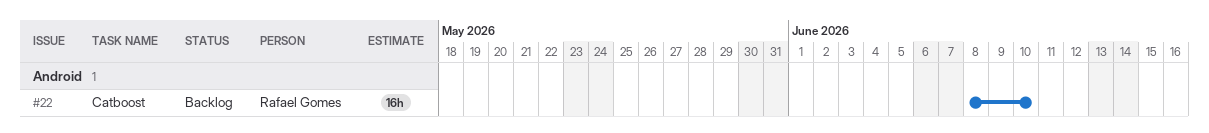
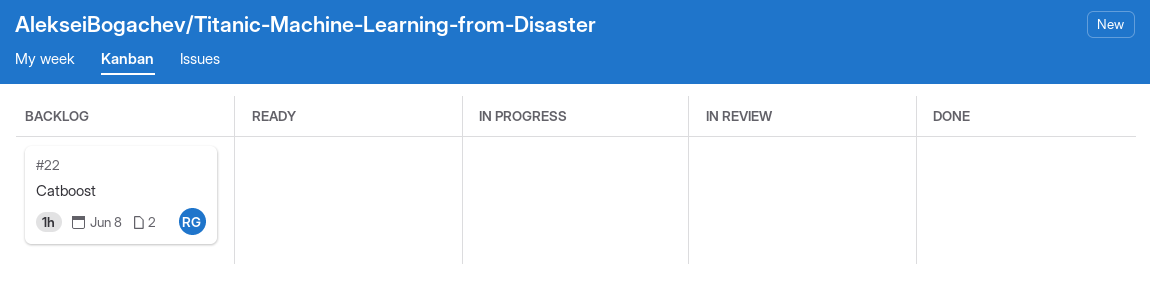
#22, estimate: 16h -> 1h
#22, due: Jun 10 -> Jun 8

